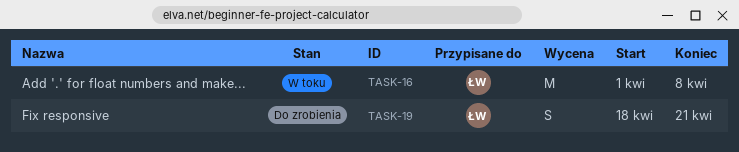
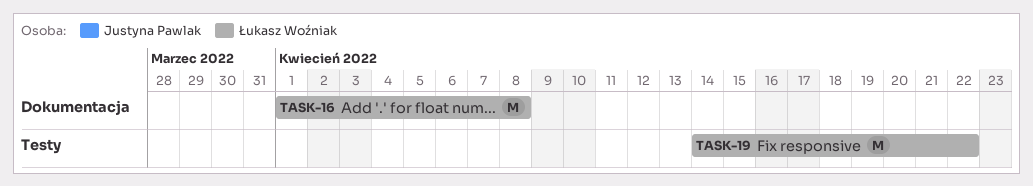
TASK-19, estimate: S -> M
TASK-19, start: Apr 18 -> Apr 14
TASK-19, due: Apr 21 -> Apr 22

